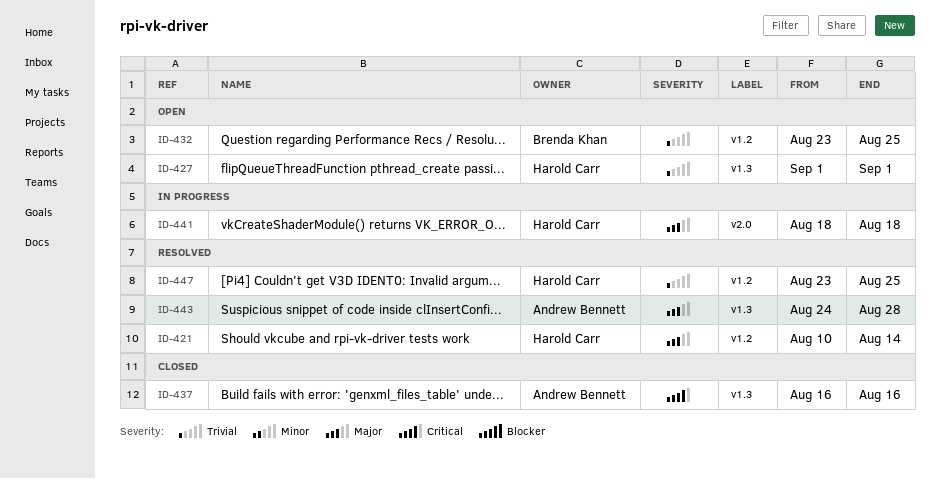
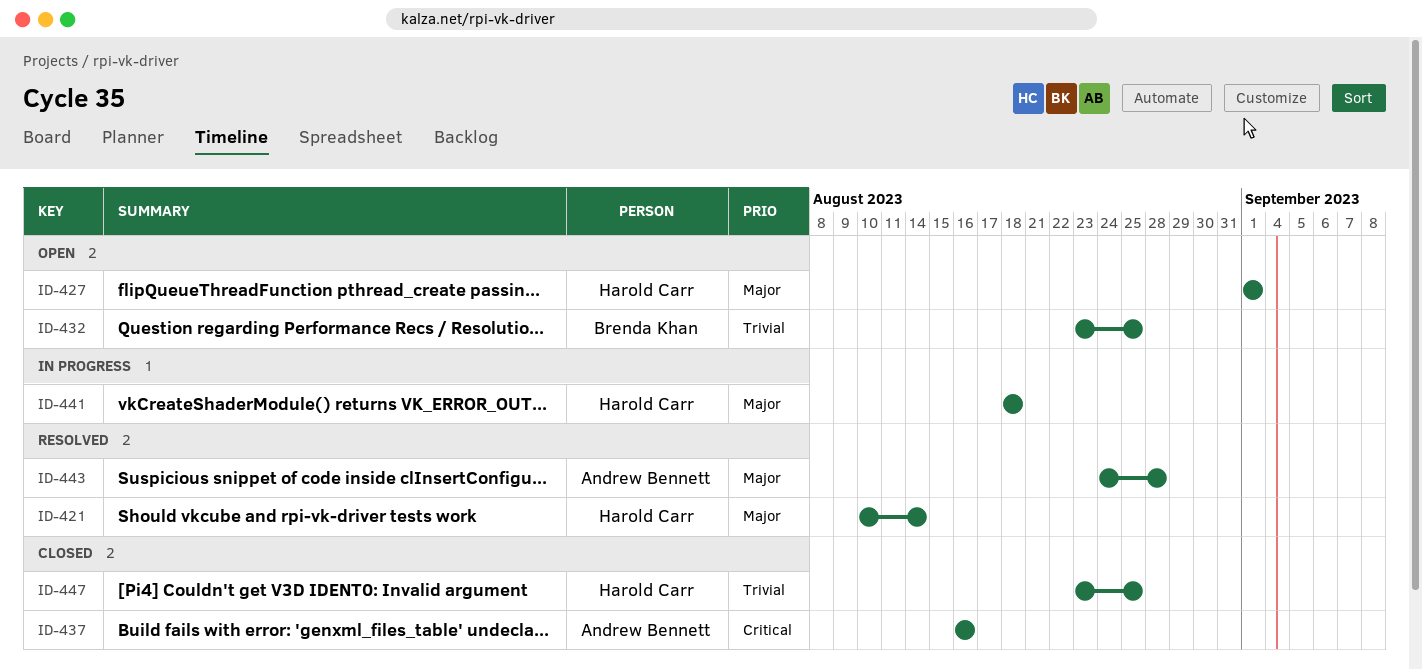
ID-427, priority: Trivial -> Major
ID-447, status: Resolved -> Closed

